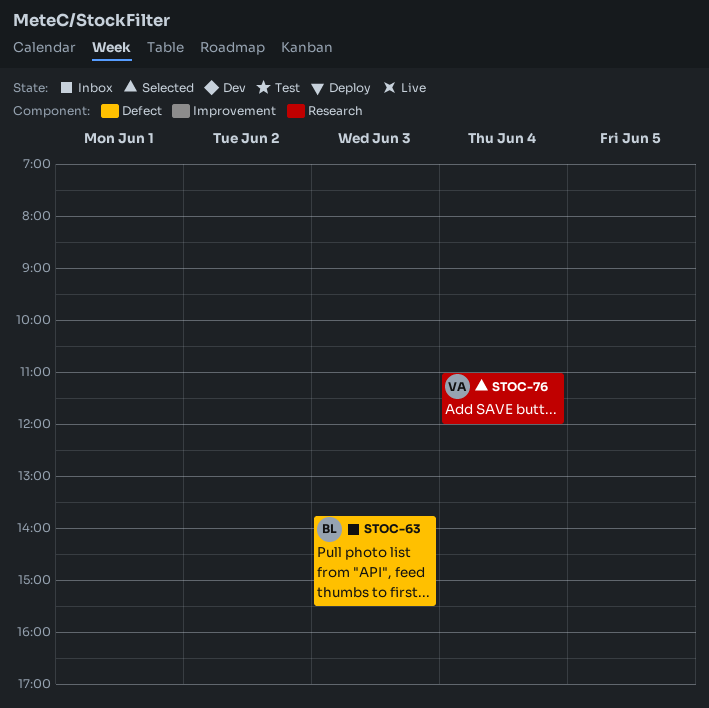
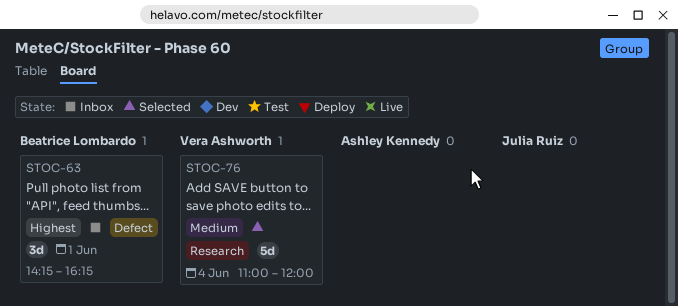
STOC-63, day: Jun 3 -> Jun 1
STOC-63, begins: 13:45 -> 14:15
STOC-63, ends: 15:30 -> 16:15

